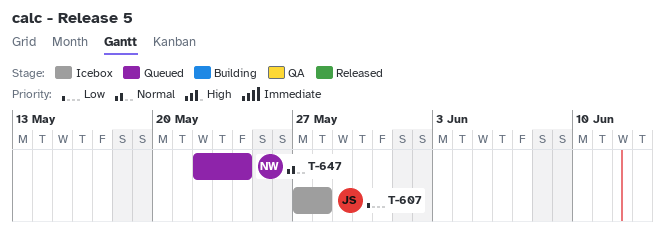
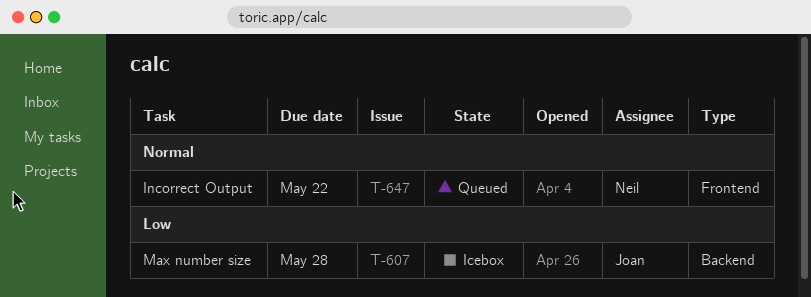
T-647, due: May 24 -> May 22

